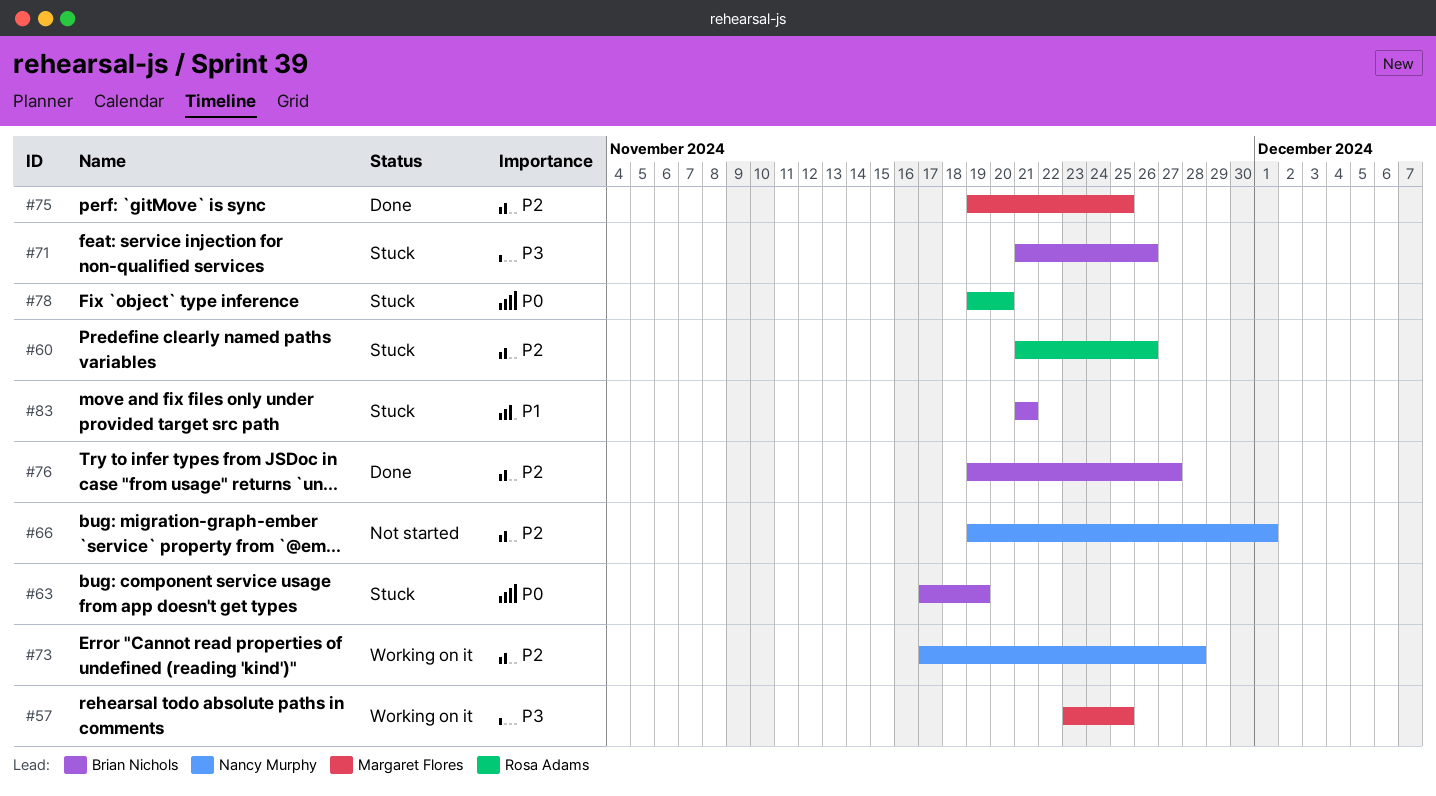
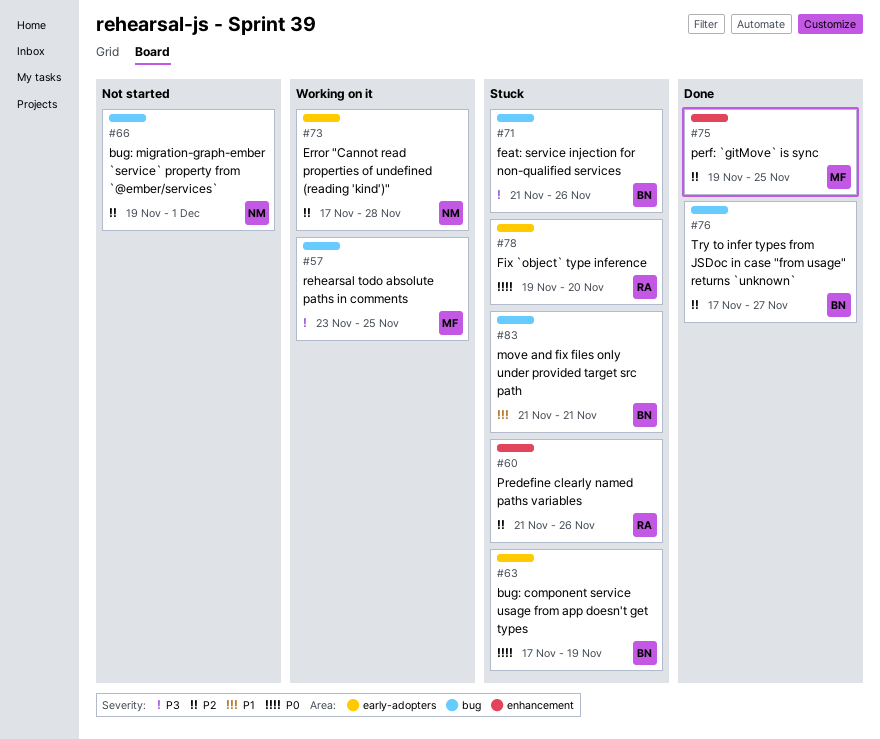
#76, start: Nov 19 -> Nov 17

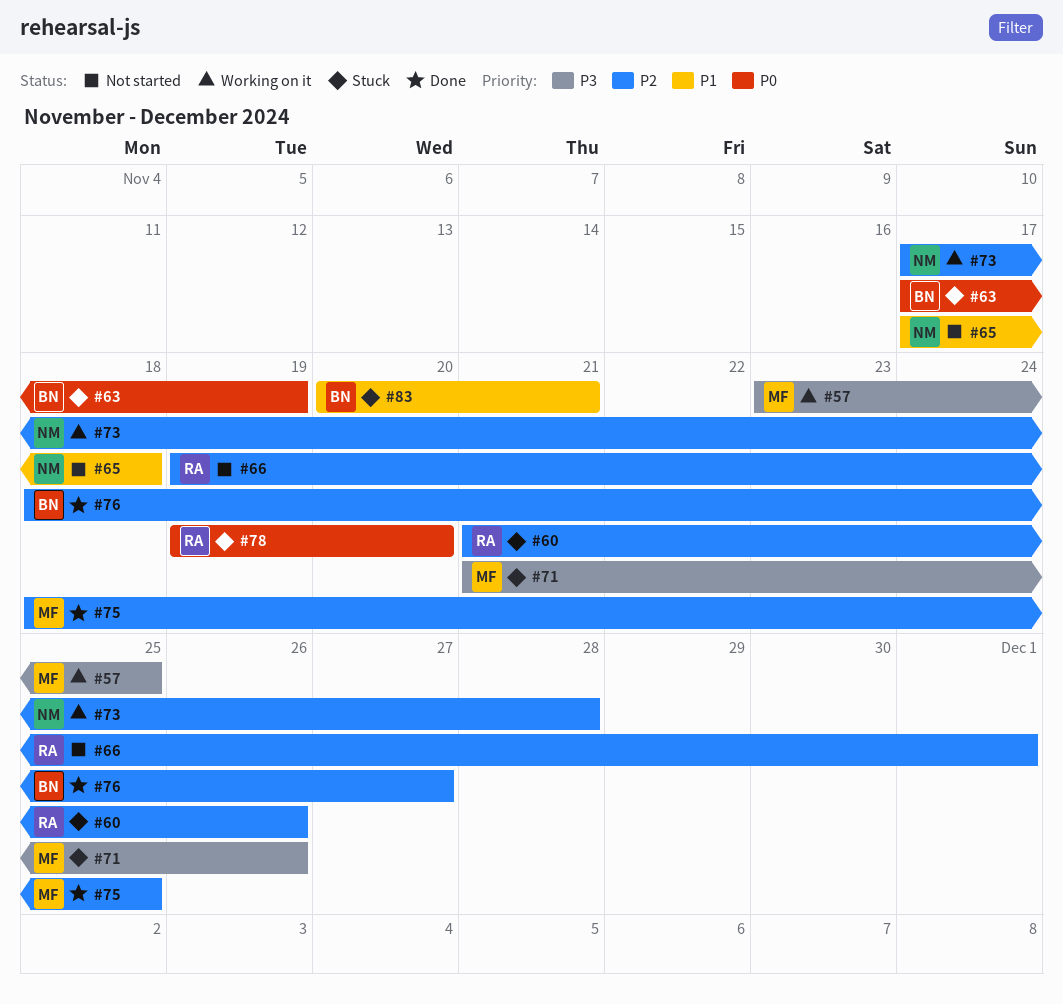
#65: none -> present
#66, owner: NM -> RA
#71, owner: BN -> MF
#75, start: Nov 19 -> Nov 18
#76, start: Nov 17 -> Nov 18
#83, start: Nov 21 -> Nov 20

